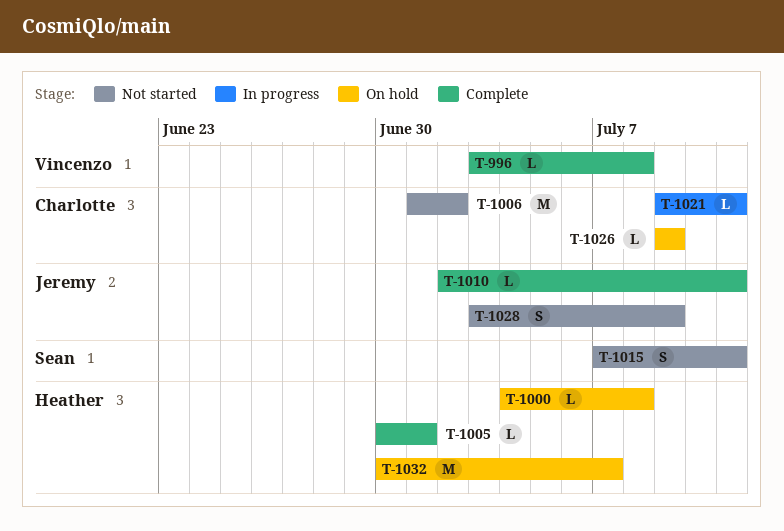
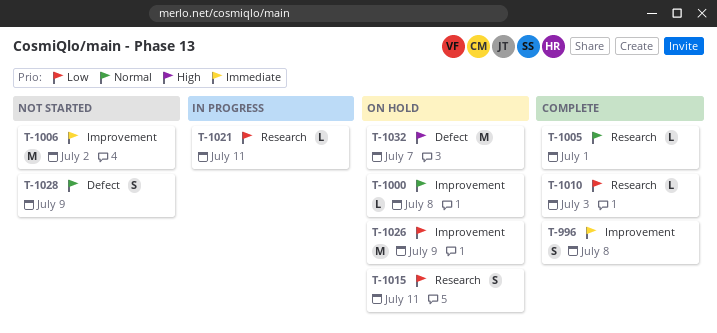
T-996, estimate: L -> S
T-1010, due: Jul 11 -> Jul 3
T-1015, status: Not started -> On hold
T-1026, estimate: L -> M

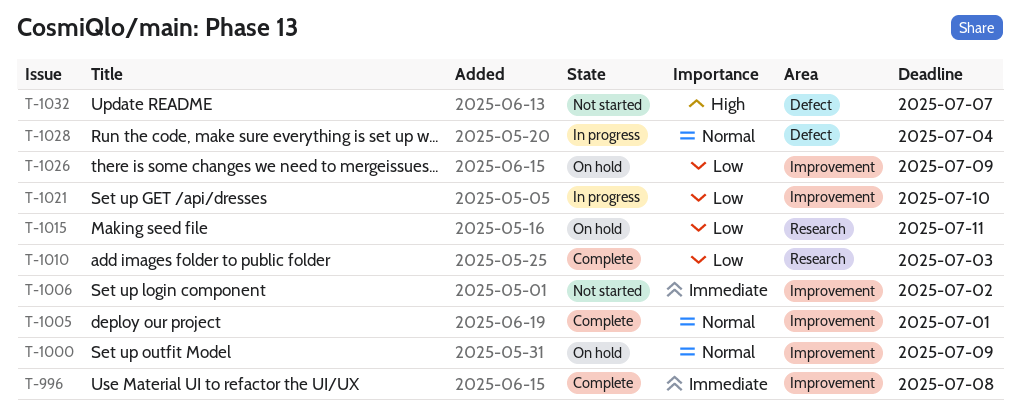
T-1000, due: Jul 8 -> Jul 9
T-1005, label: Research -> Improvement
T-1021, label: Research -> Improvement
T-1021, due: Jul 11 -> Jul 10
T-1028, status: Not started -> In progress
T-1028, due: Jul 9 -> Jul 4
T-1032, status: On hold -> Not started

